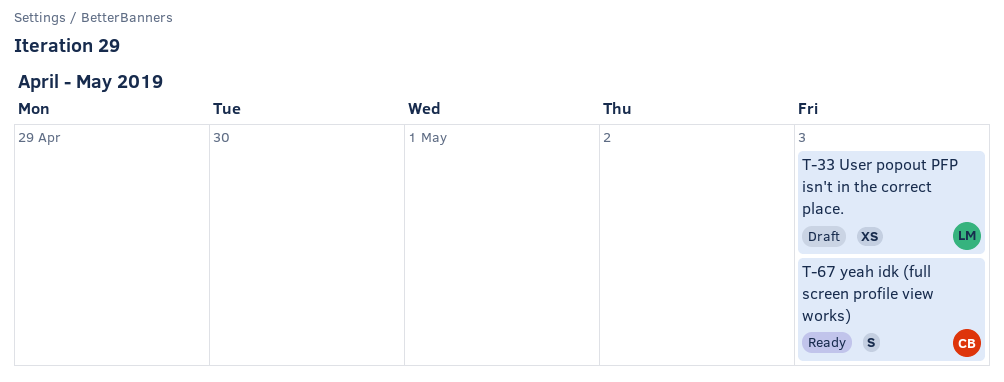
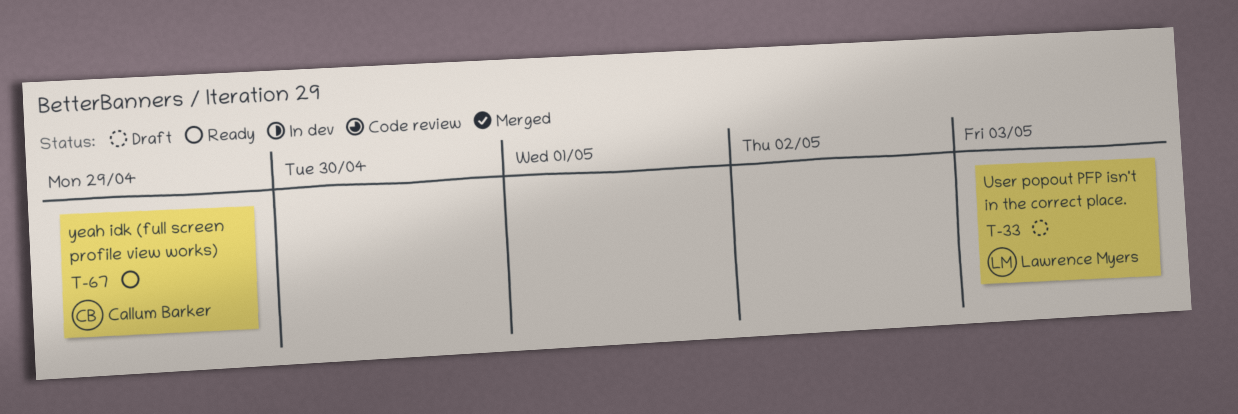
T-67, due: May 3 -> Apr 29

